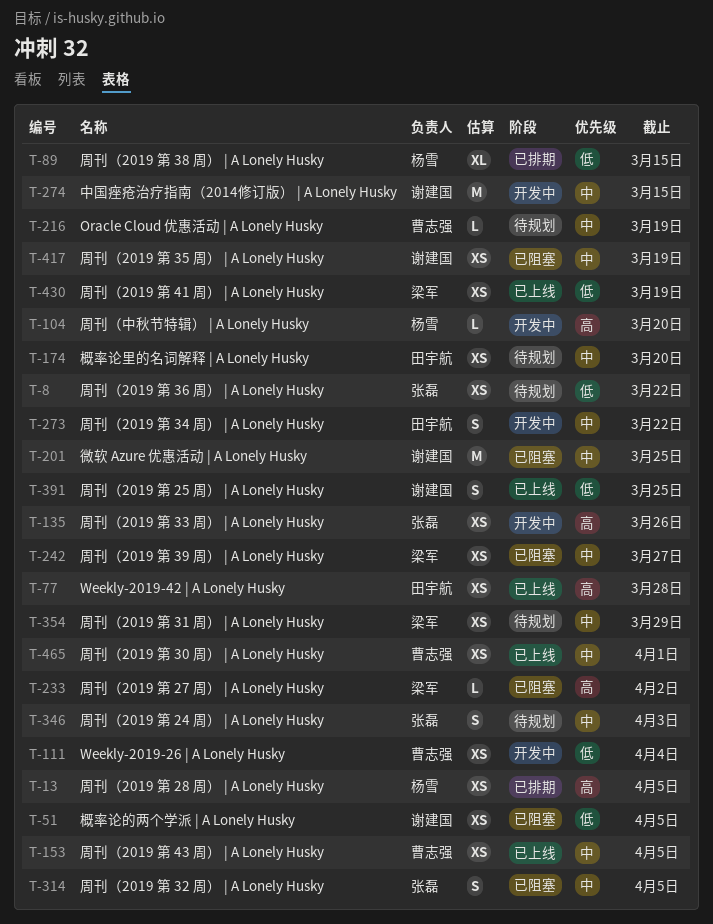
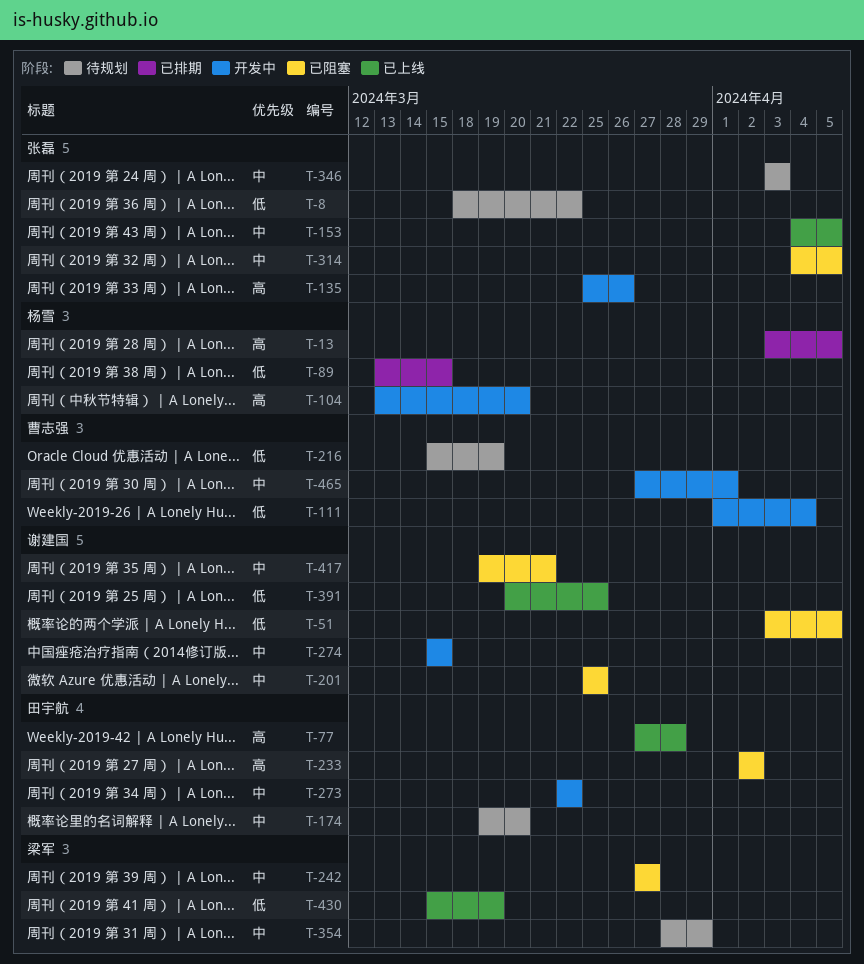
T-153, owner: 曹志强 -> 张磊
T-216, priority: 中 -> 低
T-233, owner: 梁军 -> 田宇航
T-417, due: Mar 19 -> Mar 21
T-465, status: 已上线 -> 开发中

